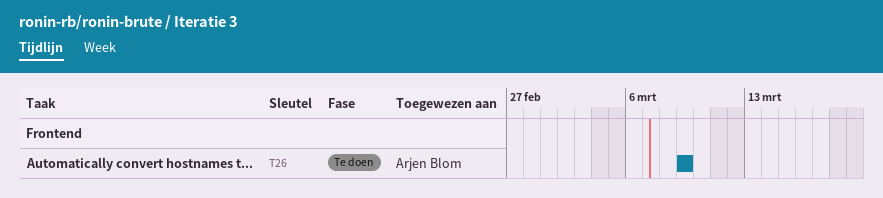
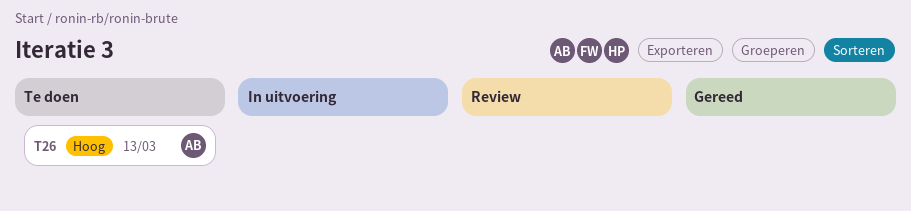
T26, due: Mar 9 -> Mar 13

